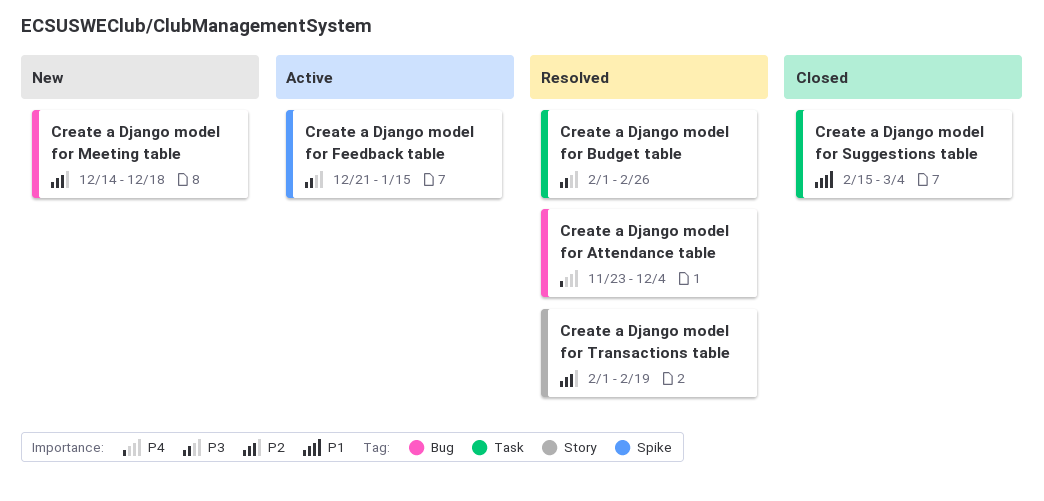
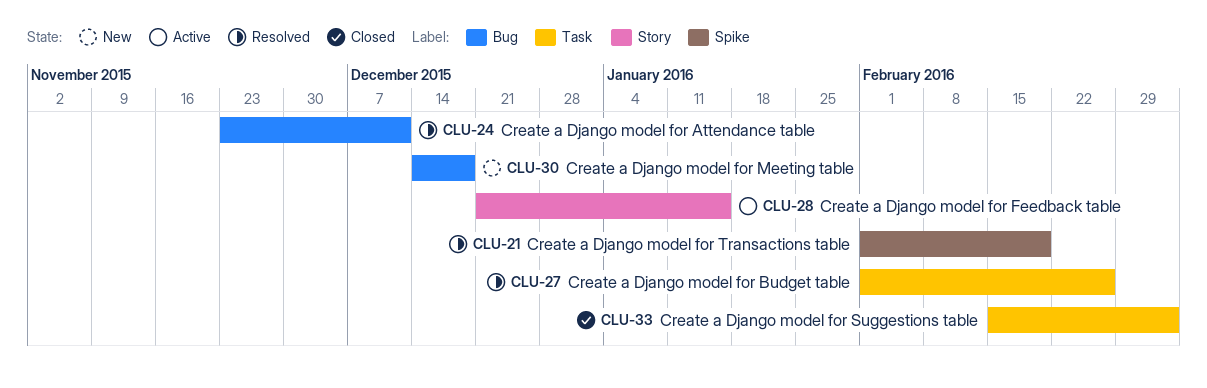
Create a Django model for Attendance table, due: Dec 4 -> Dec 11
Create a Django model for Feedback table, label: Spike -> Story
Create a Django model for Transactions table, label: Story -> Spike

